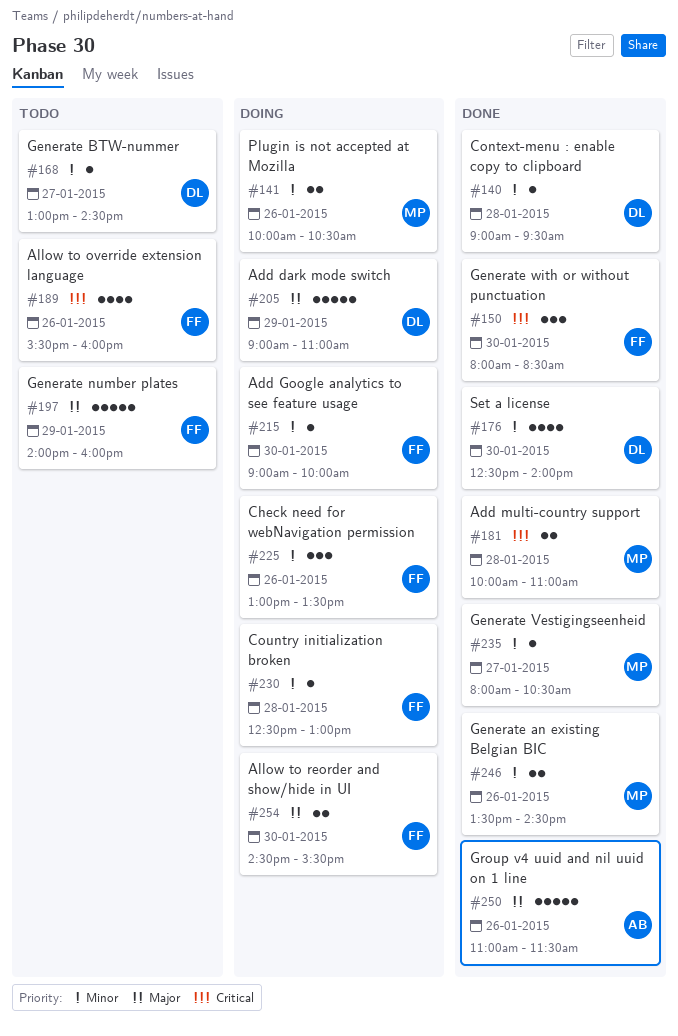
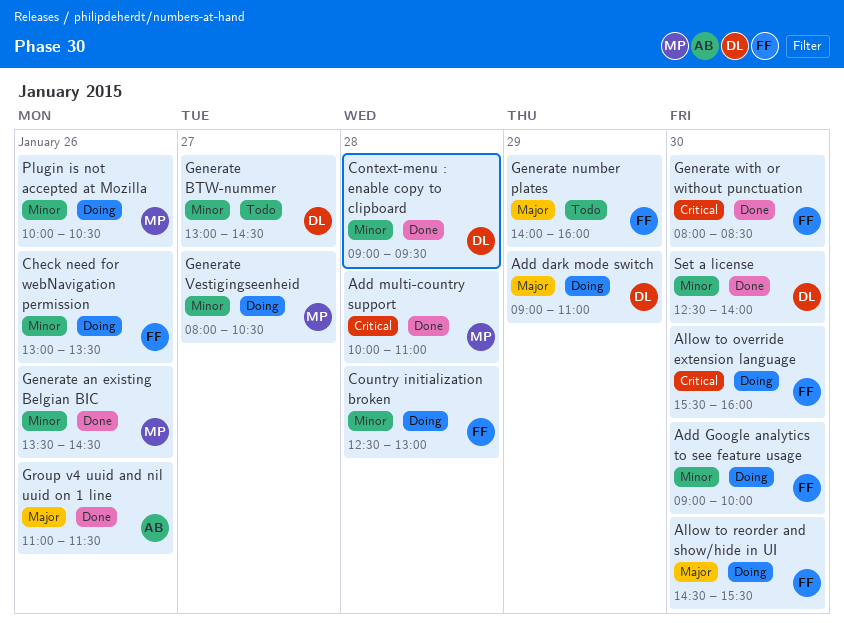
Allow to override extension language, status: Todo -> Doing
Allow to override extension language, day: Jan 26 -> Jan 30
Generate Vestigingseenheid, status: Done -> Doing

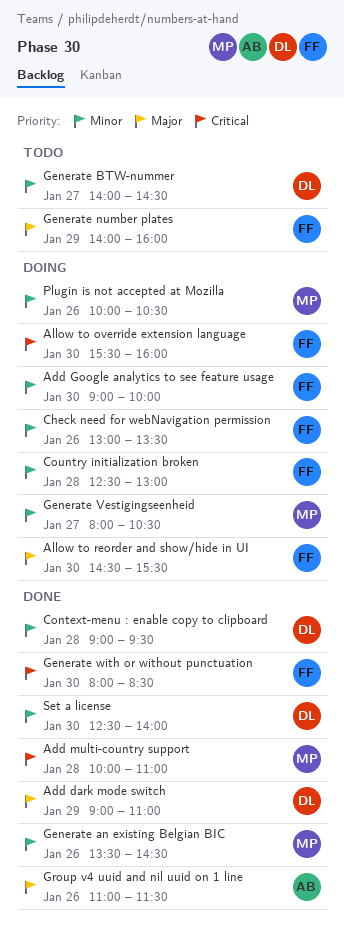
Add dark mode switch, status: Doing -> Done
Generate BTW-nummer, begins: 13:00 -> 14:00

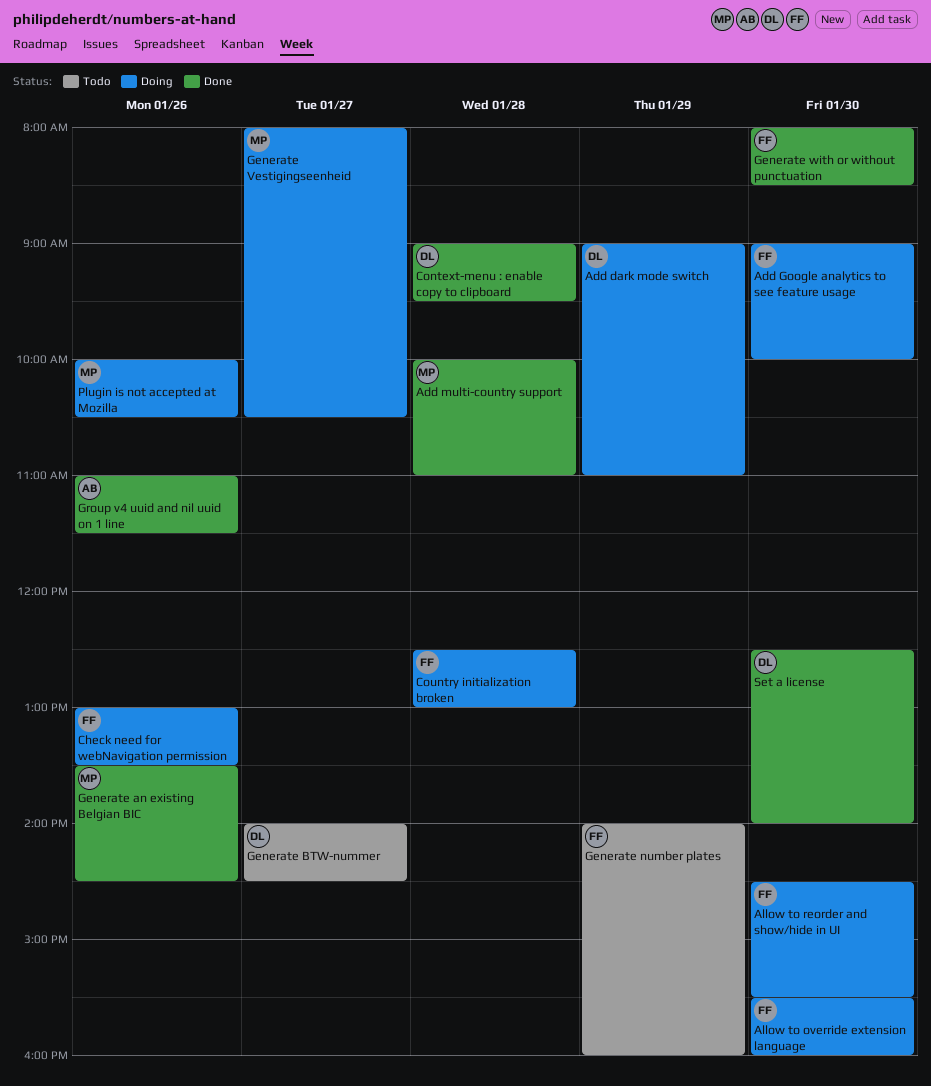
Add dark mode switch, status: Done -> Doing

